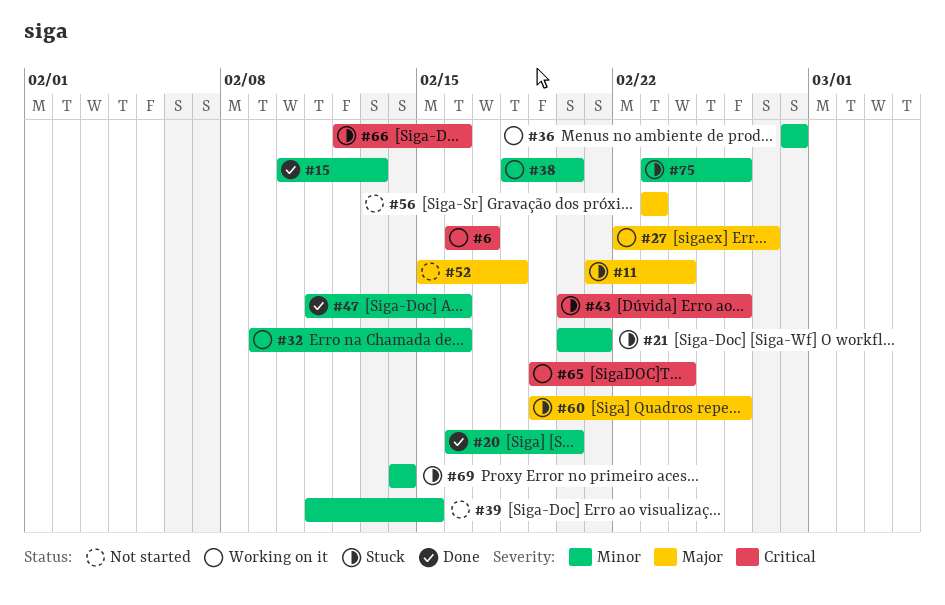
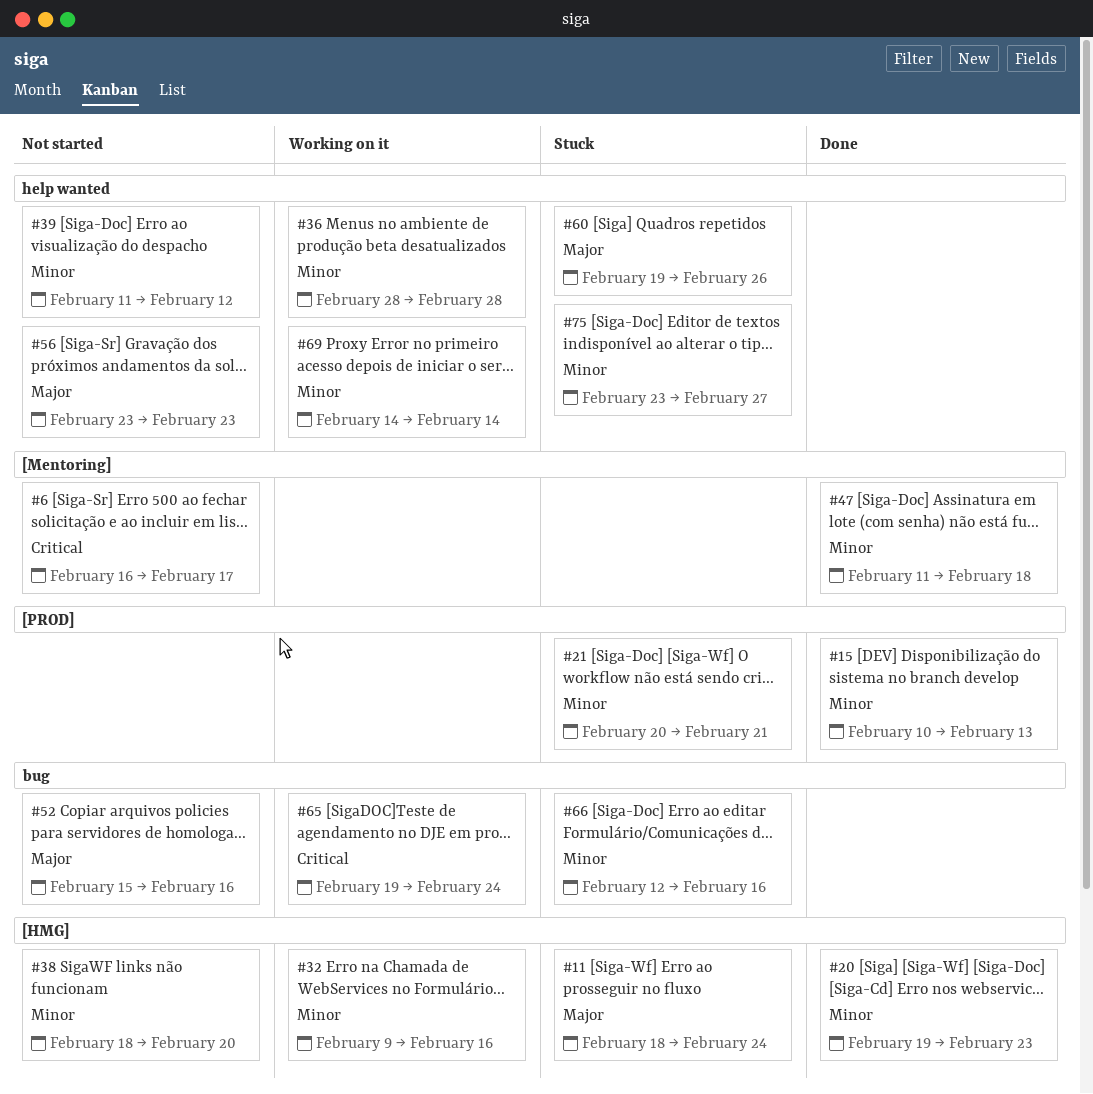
#6, status: Working on it -> Not started
#11, start: Feb 21 -> Feb 18
#20, start: Feb 16 -> Feb 19
#20, due: Feb 20 -> Feb 23
#27: present -> none
#38, status: Working on it -> Not started
#39, due: Feb 15 -> Feb 12
#43: present -> none
#47, due: Feb 16 -> Feb 18
#52, due: Feb 18 -> Feb 16
#66, priority: Critical -> Minor
#69, status: Stuck -> Working on it
#75, due: Feb 26 -> Feb 27

